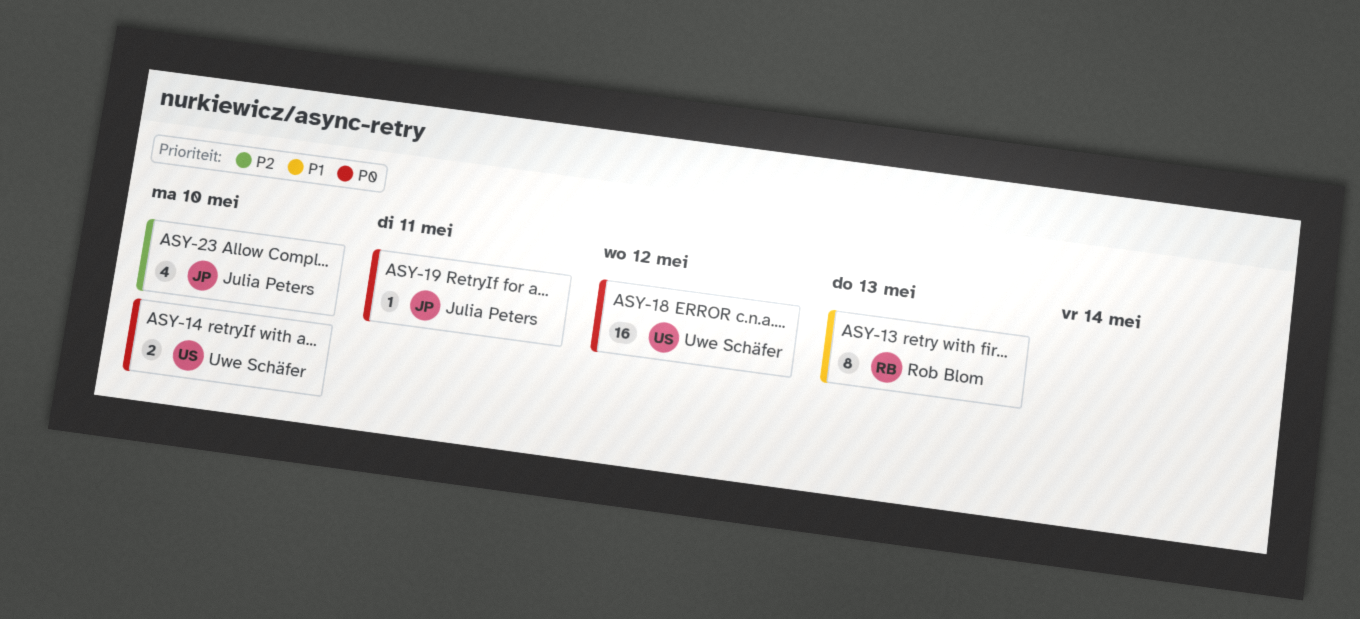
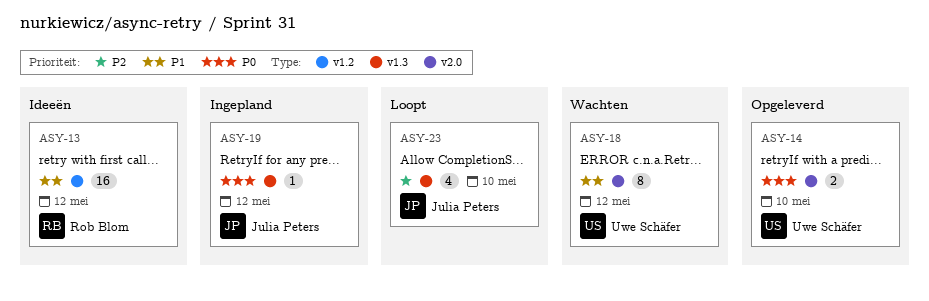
ASY-13, estimate: 8 -> 16
ASY-13, due: May 13 -> May 12
ASY-18, priority: P0 -> P1
ASY-18, estimate: 16 -> 8
ASY-19, due: May 11 -> May 12

